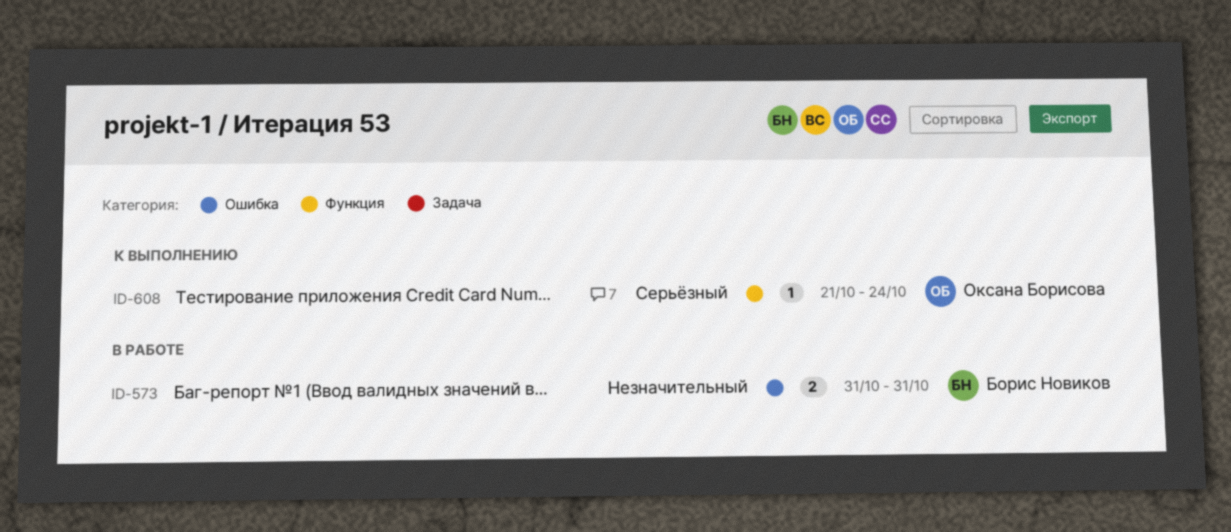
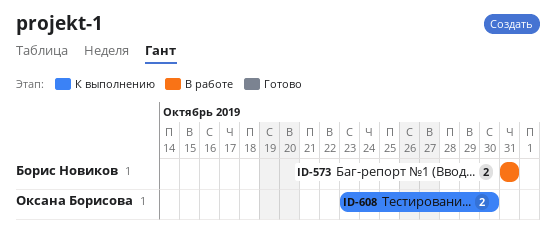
ID-608, estimate: 1 -> 2
ID-608, start: Oct 21 -> Oct 23
ID-608, due: Oct 24 -> Oct 30

